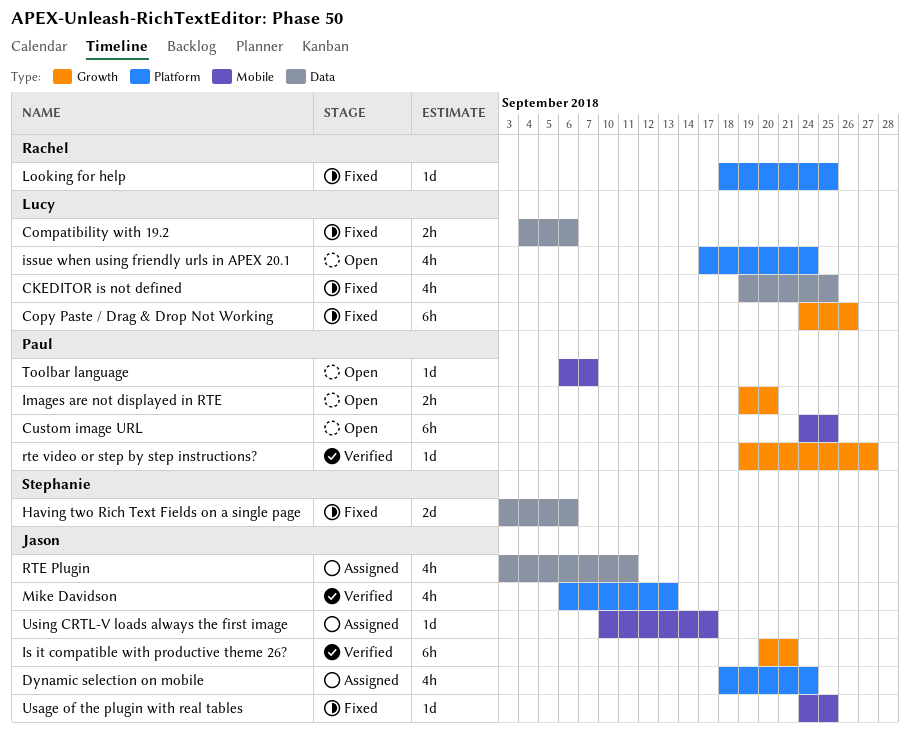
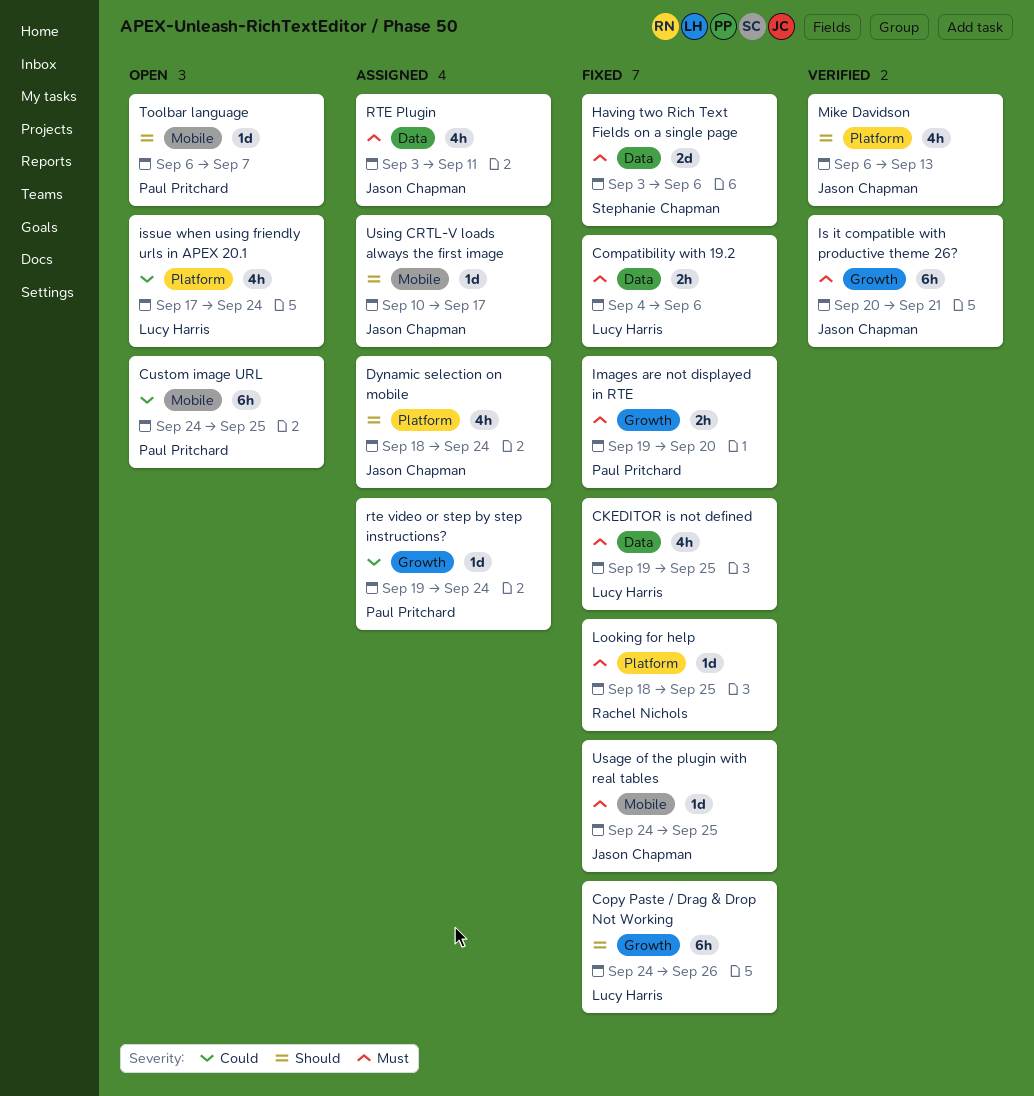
Images are not displayed in RTE, status: Open -> Fixed
rte video or step by step instructions?, status: Verified -> Assigned
rte video or step by step instructions?, due: Sep 27 -> Sep 24

